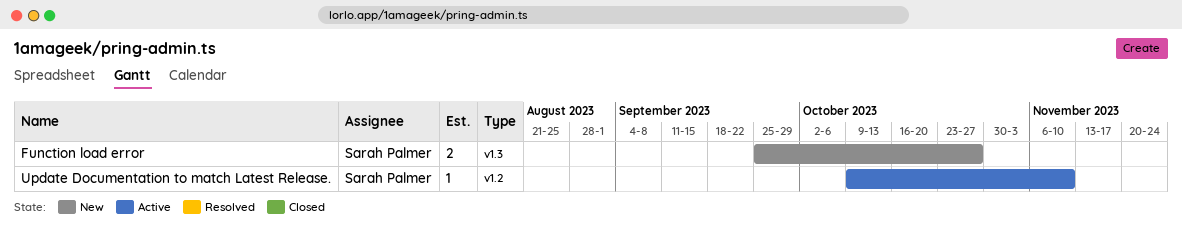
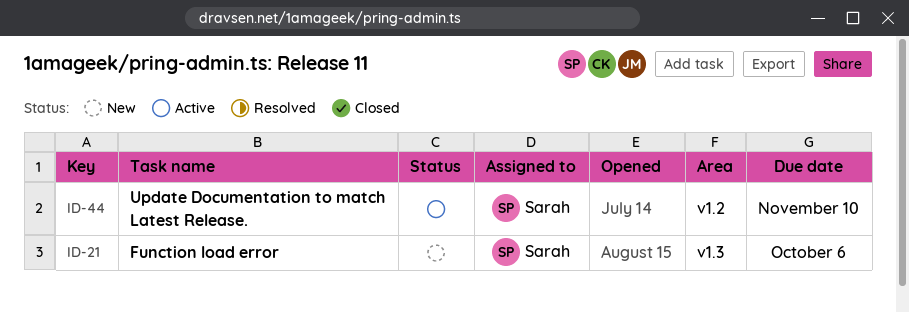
Function load error, due: Oct 27 -> Oct 6

